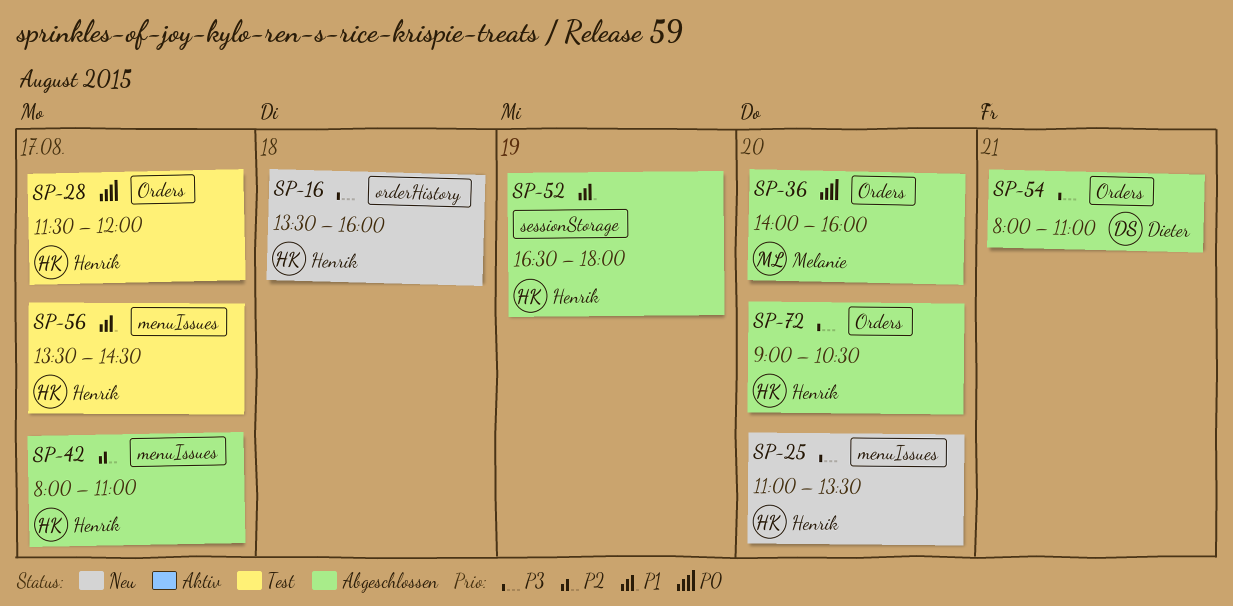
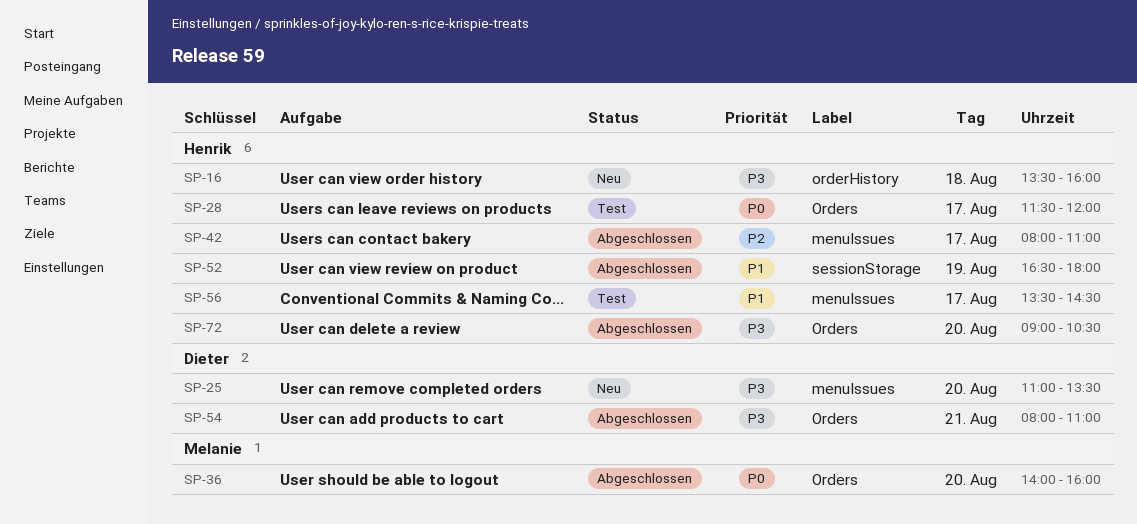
SP-25, owner: Henrik -> Dieter

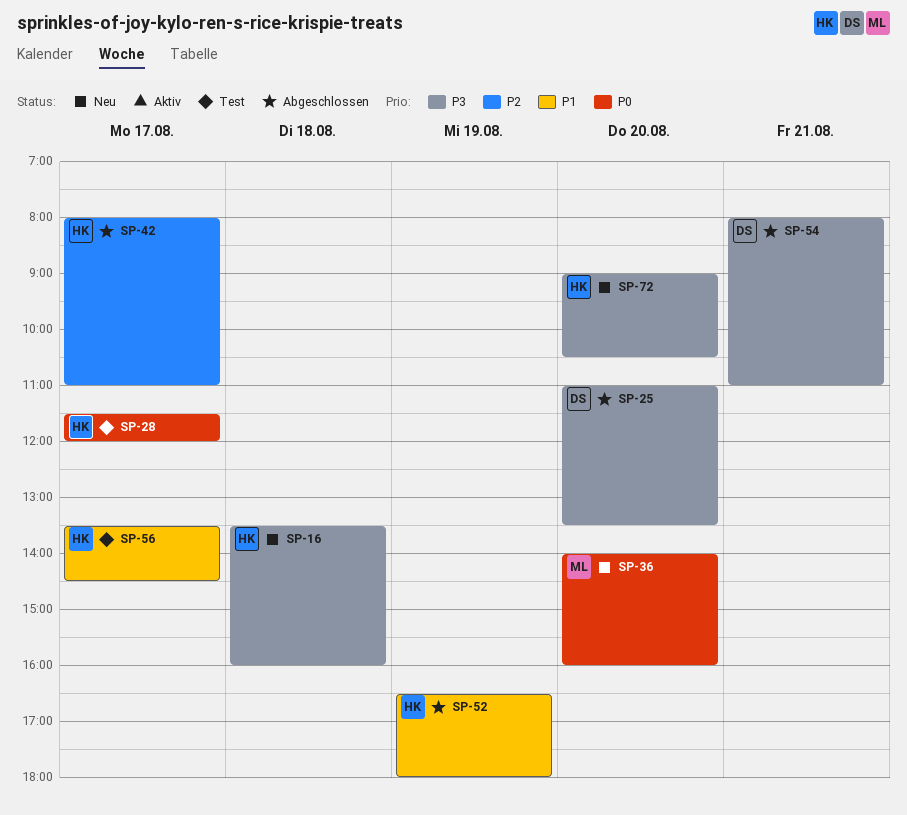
SP-25, status: Neu -> Abgeschlossen
SP-36, status: Abgeschlossen -> Neu
SP-72, status: Abgeschlossen -> Neu

